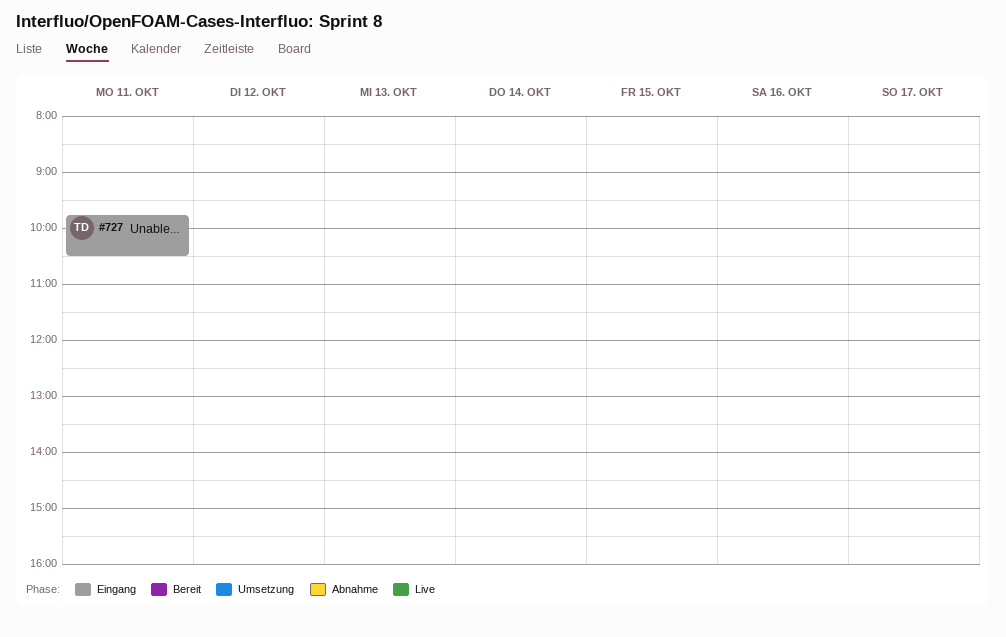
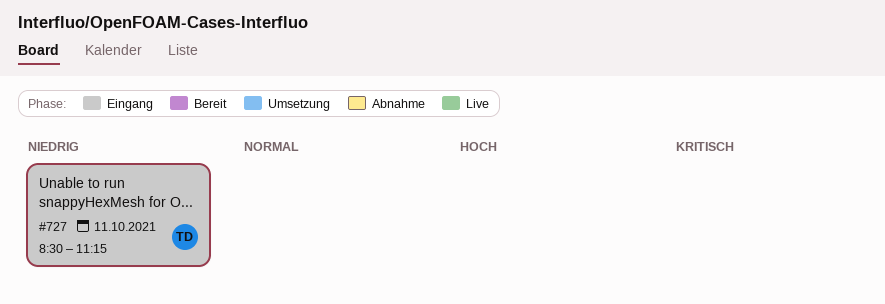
#727, begins: 09:45 -> 08:30
#727, ends: 10:30 -> 11:15

